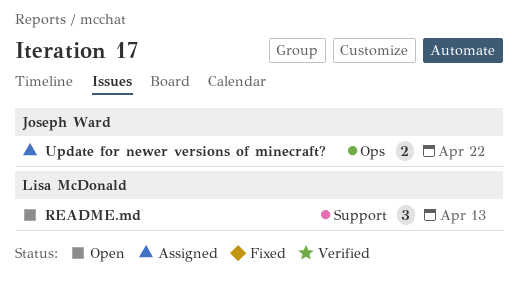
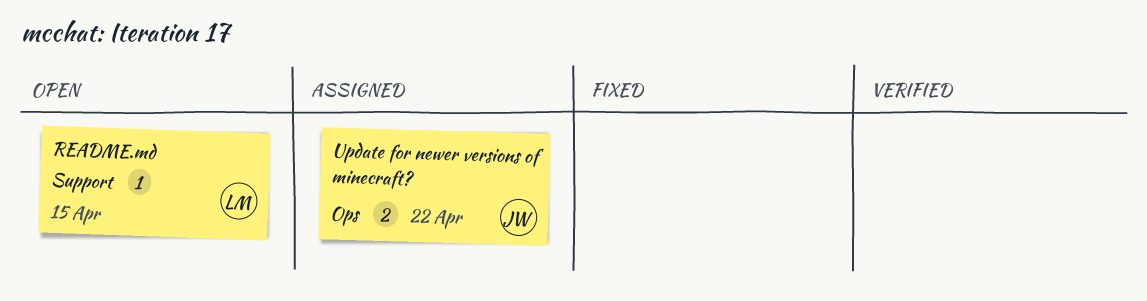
README.md, estimate: 3 -> 1
README.md, due: Apr 13 -> Apr 15

